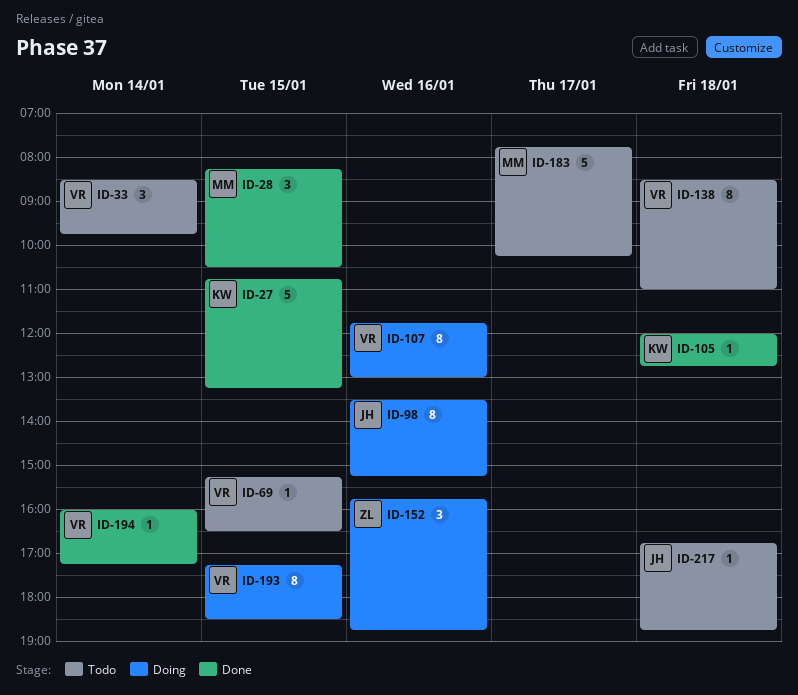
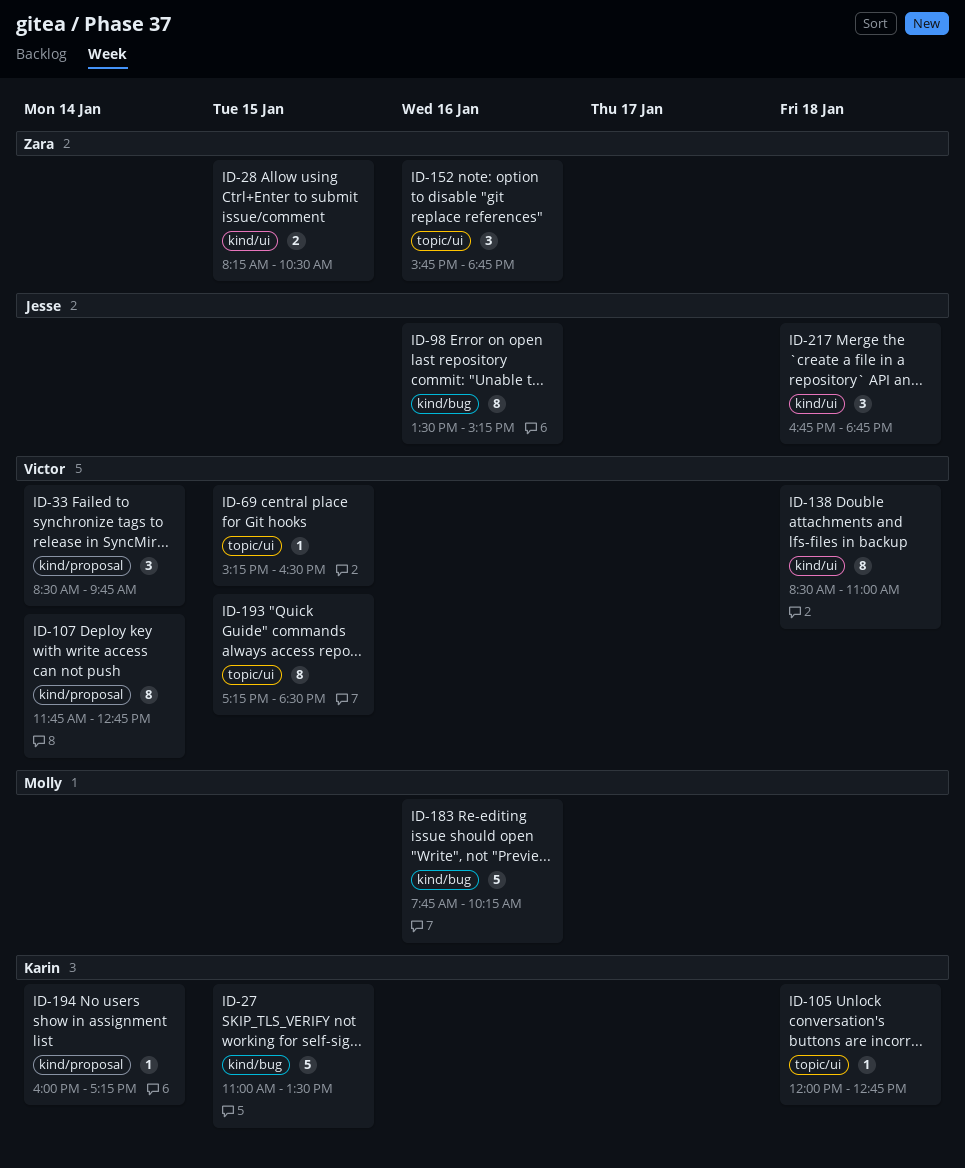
ID-27, begins: 10:45 -> 11:00
ID-27, ends: 13:15 -> 13:30
ID-28, owner: Molly -> Zara
ID-28, estimate: 3 -> 2
ID-107, day: Jan 16 -> Jan 14
ID-107, ends: 13:00 -> 12:45
ID-183, day: Jan 17 -> Jan 16
ID-194, owner: Victor -> Karin
ID-217, estimate: 1 -> 3

